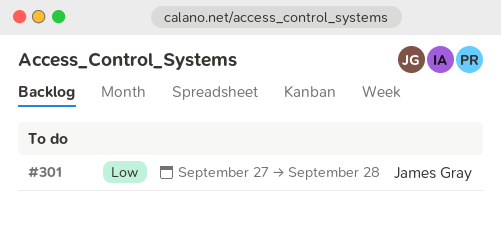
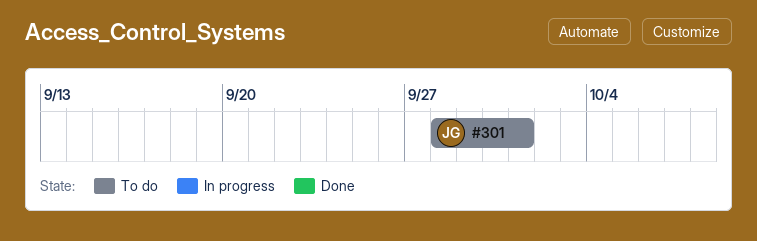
#301, start: Sep 27 -> Sep 28
#301, due: Sep 28 -> Oct 1

